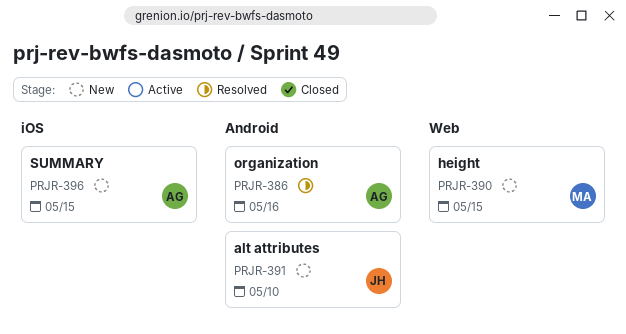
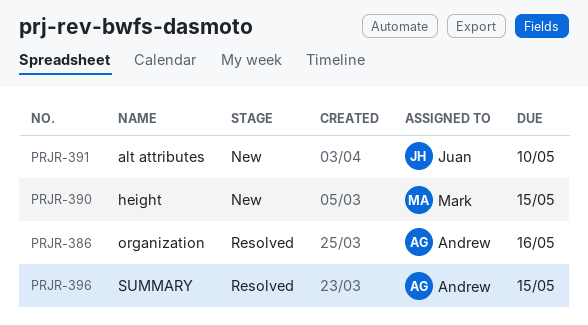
PRJR-396, status: New -> Resolved

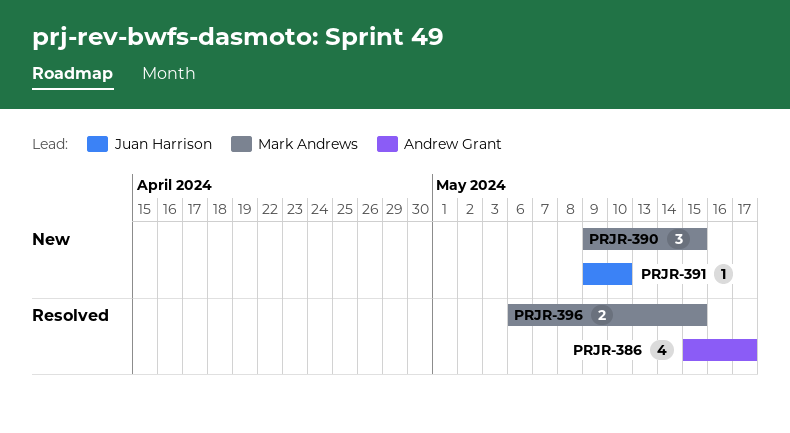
PRJR-386, due: May 16 -> May 17
PRJR-396, owner: Andrew Grant -> Mark Andrews

